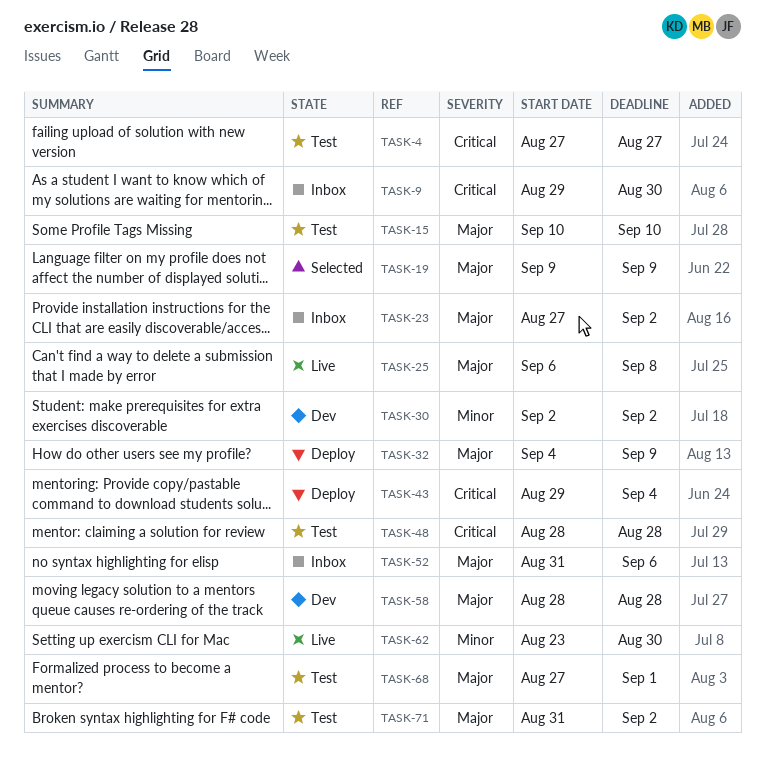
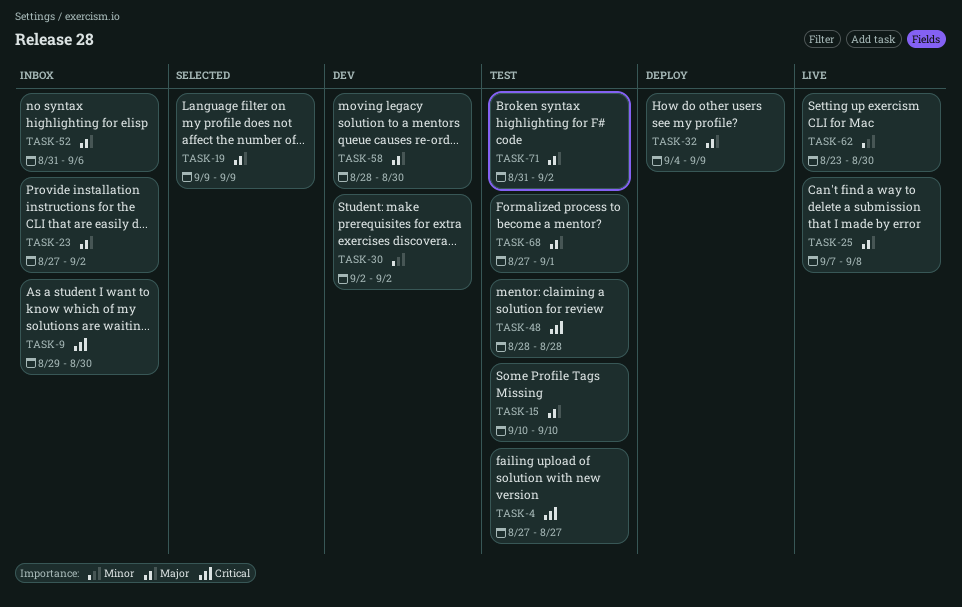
TASK-25, start: Sep 6 -> Sep 7
TASK-43: present -> none
TASK-58, due: Aug 28 -> Aug 30

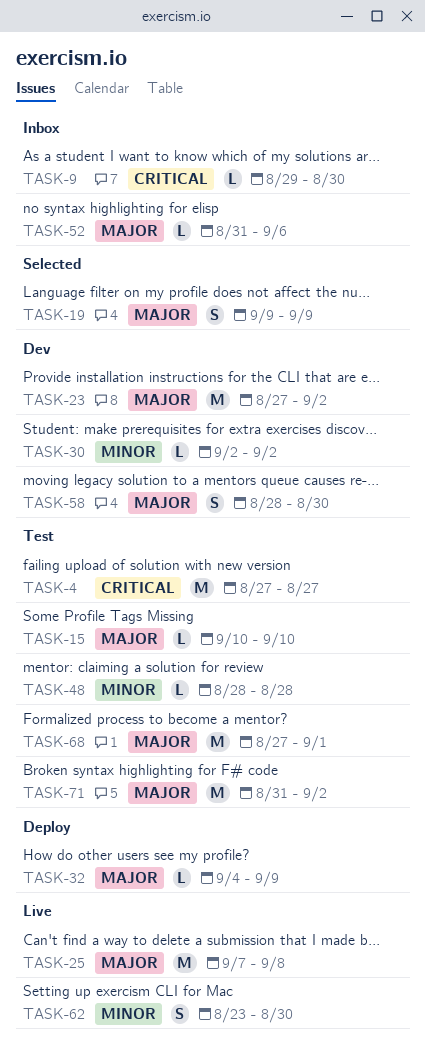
TASK-23, status: Inbox -> Dev
TASK-48, priority: Critical -> Minor

